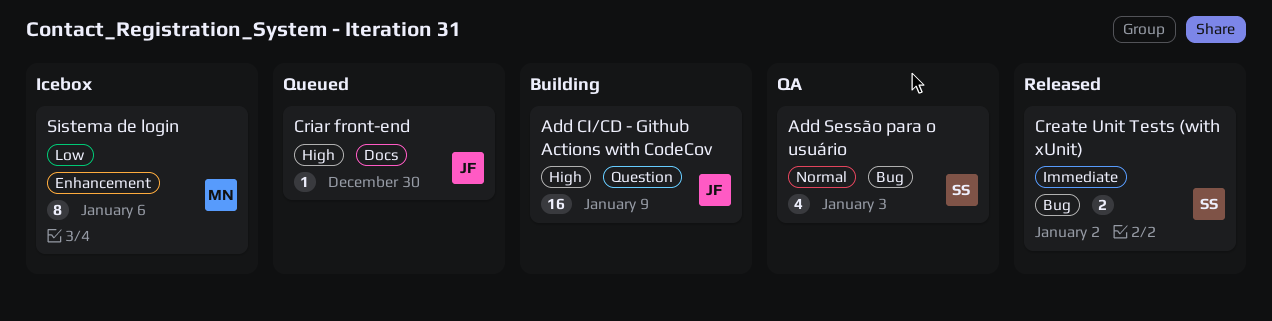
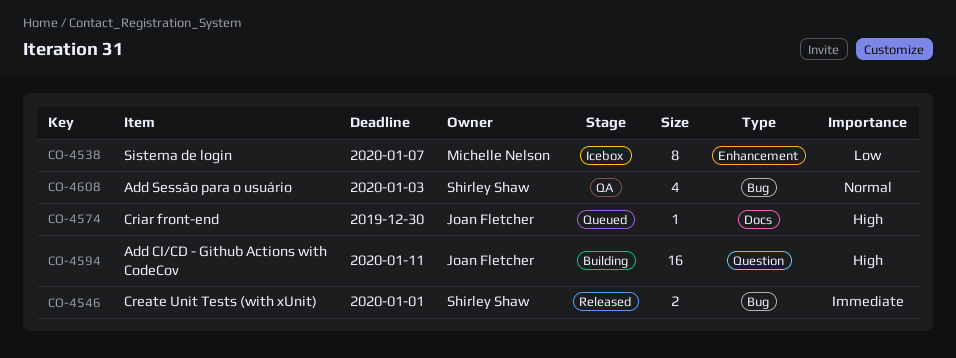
Add CI/CD - Github Actions with CodeCov, due: Jan 9 -> Jan 11
Create Unit Tests (with xUnit), due: Jan 2 -> Jan 1
Sistema de login, due: Jan 6 -> Jan 7

